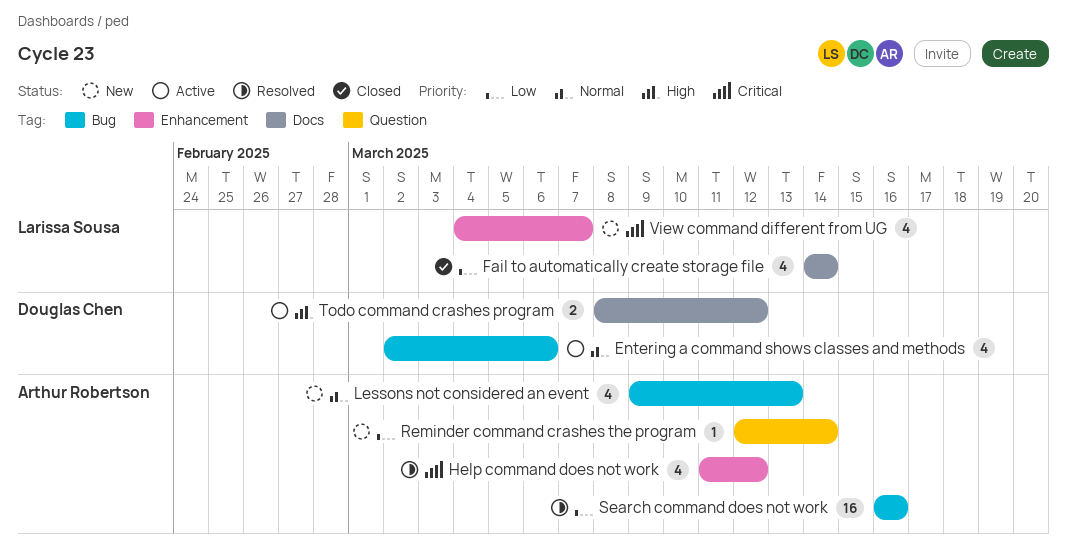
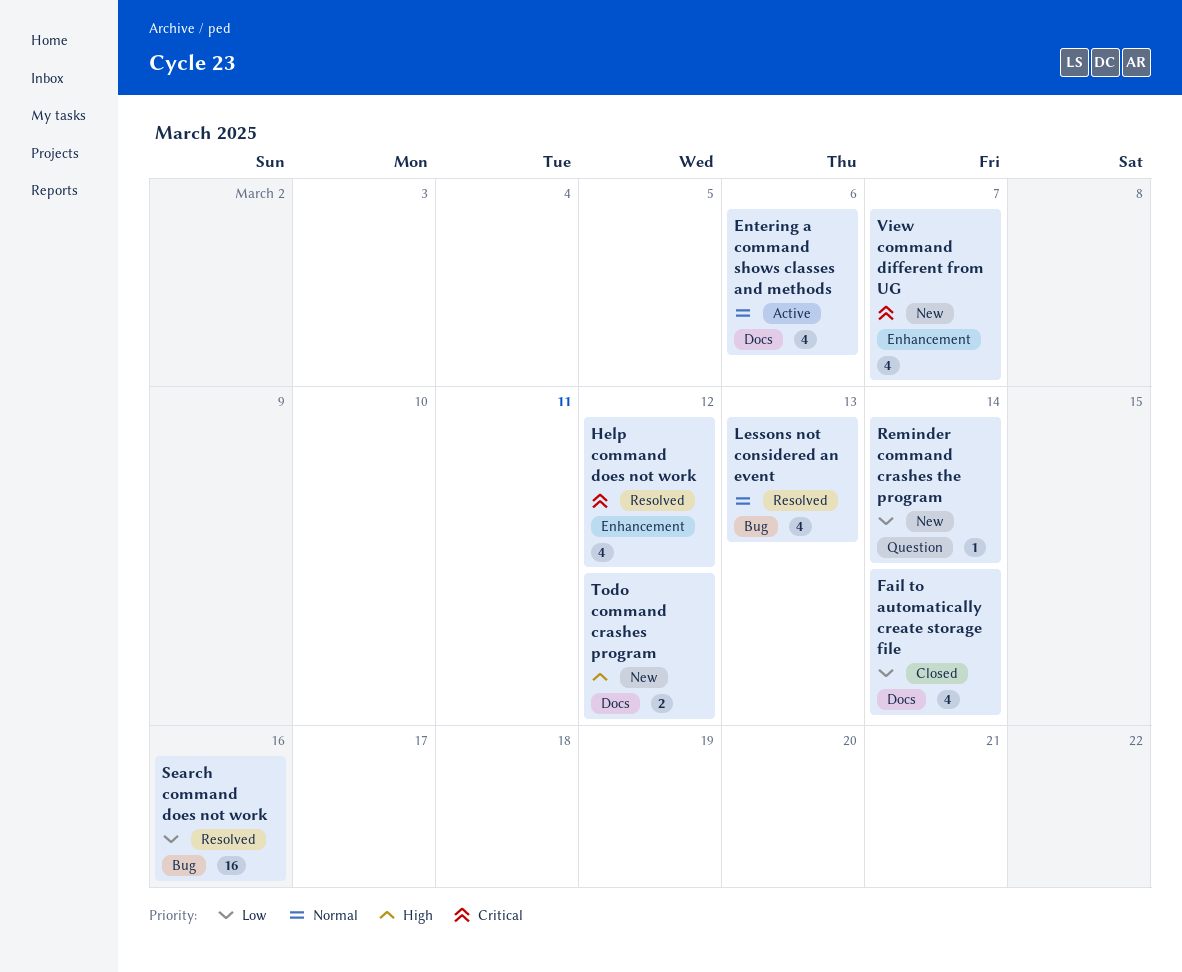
Entering a command shows classes and methods, label: Bug -> Docs
Lessons not considered an event, status: New -> Resolved
Todo command crashes program, status: Active -> New

